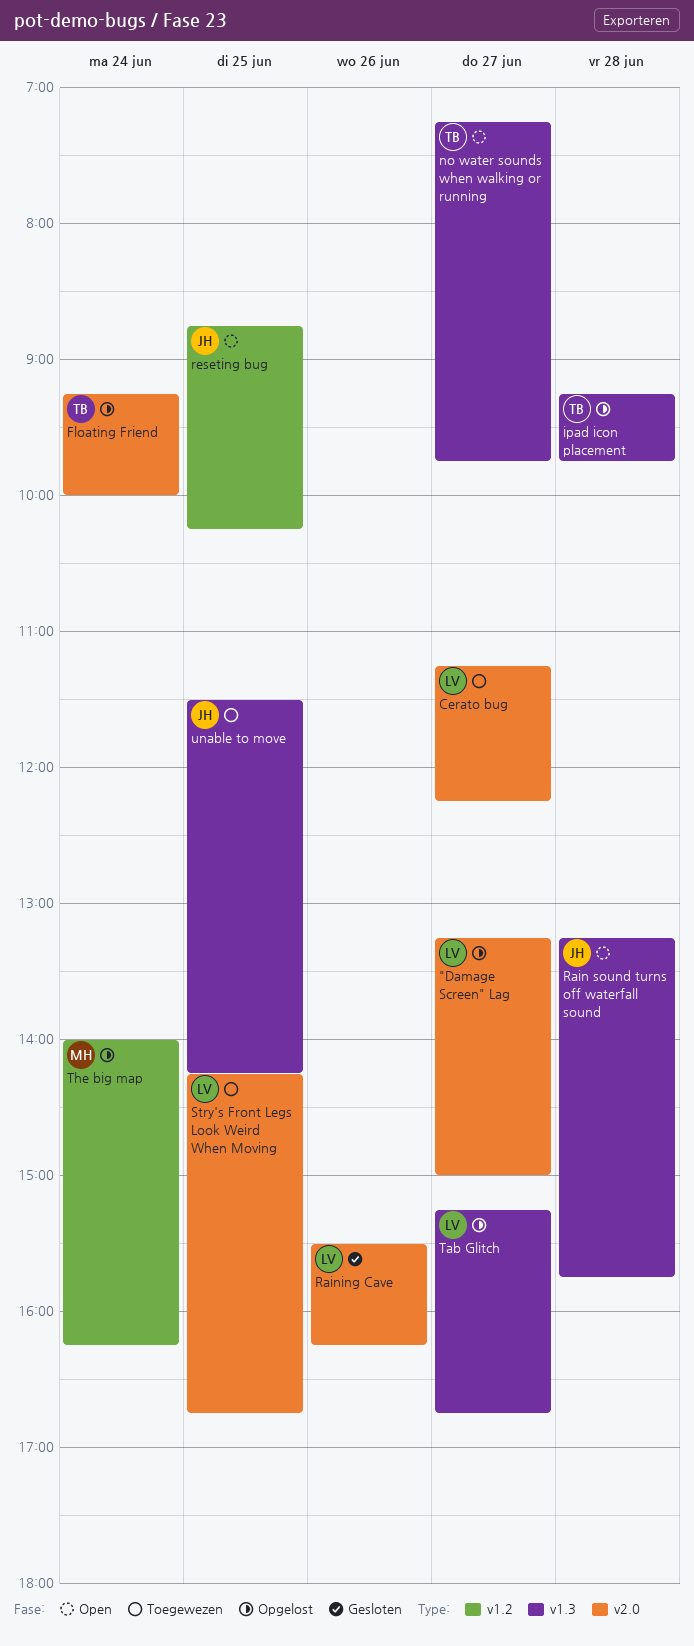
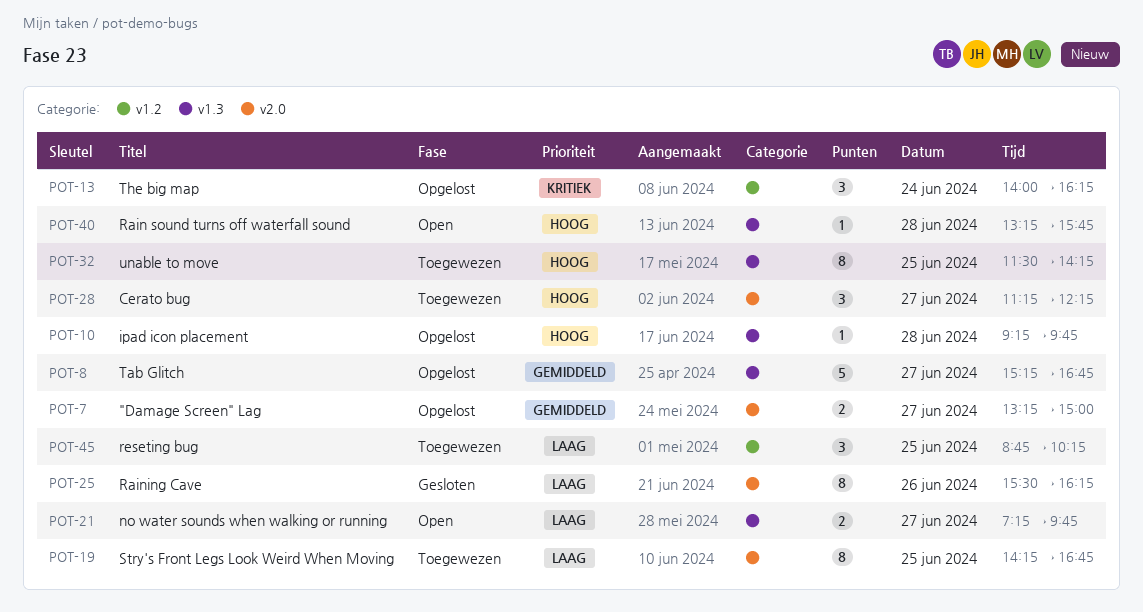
Floating Friend: present -> none
reseting bug, status: Open -> Toegewezen

